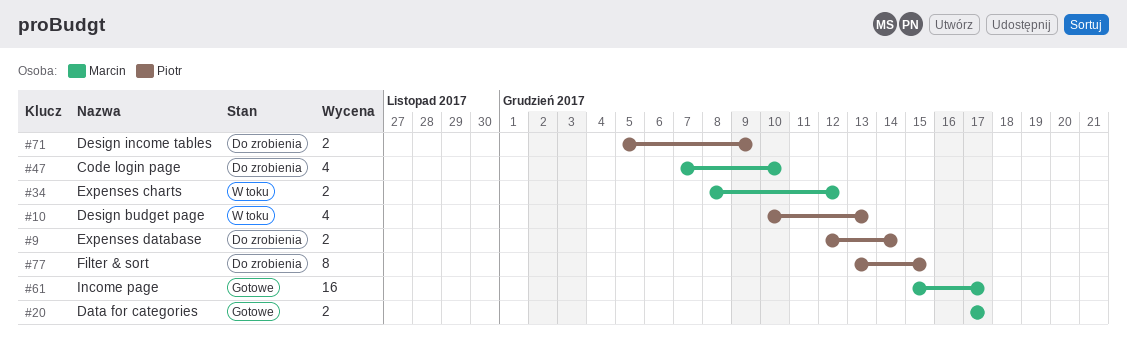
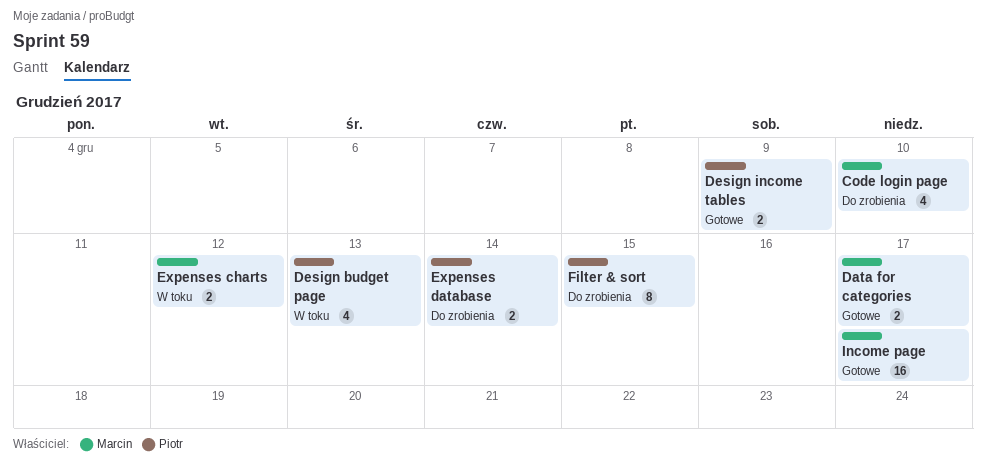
Design income tables, status: Do zrobienia -> Gotowe

